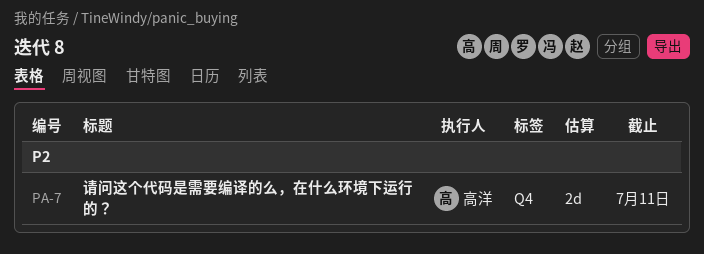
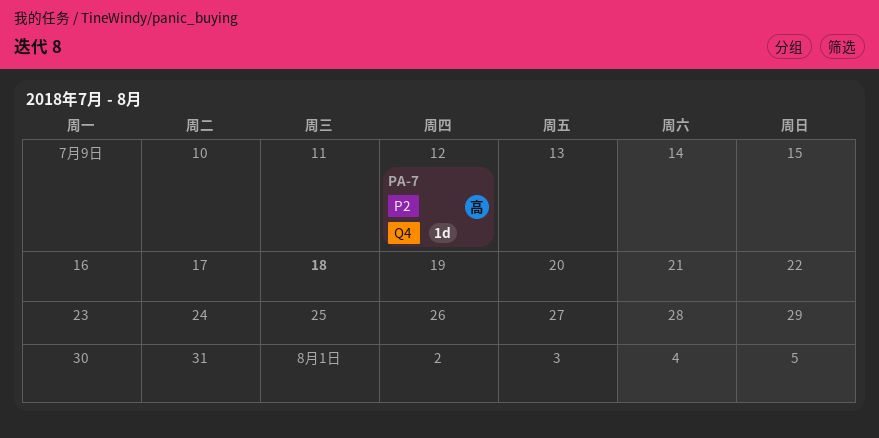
PA-7, estimate: 2d -> 1d
PA-7, due: Jul 11 -> Jul 12

